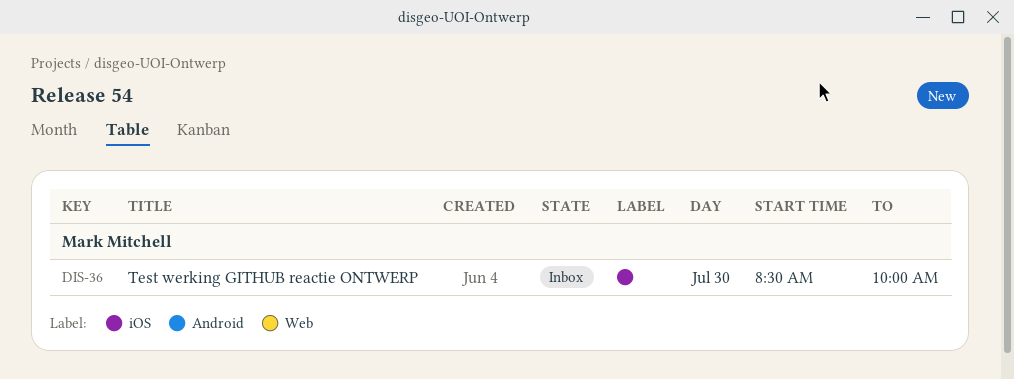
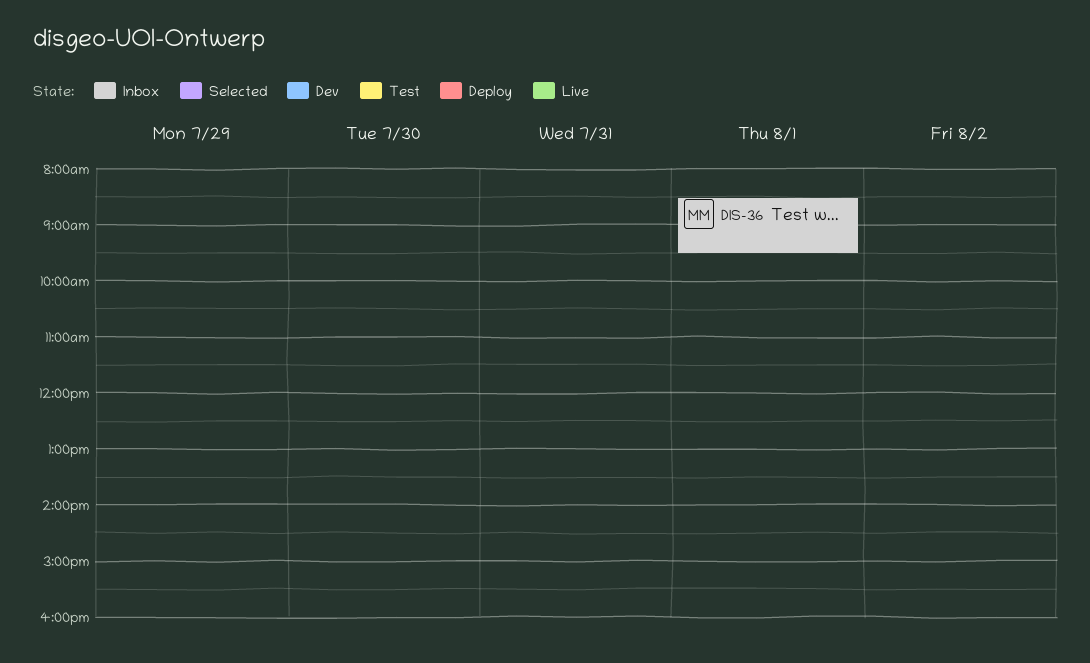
DIS-36, day: Jul 30 -> Aug 1
DIS-36, ends: 10:00 -> 09:30

